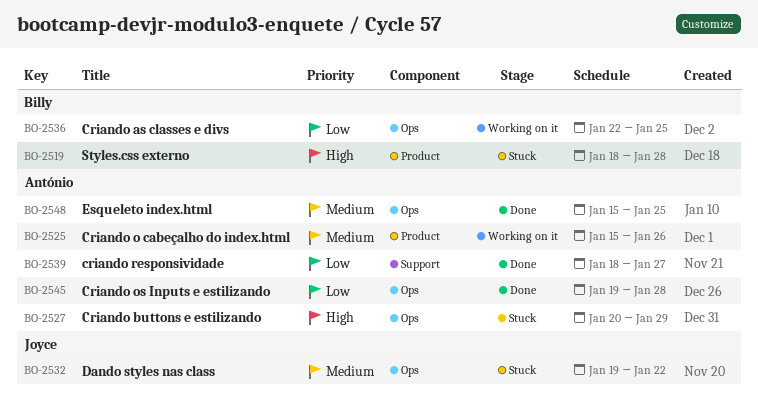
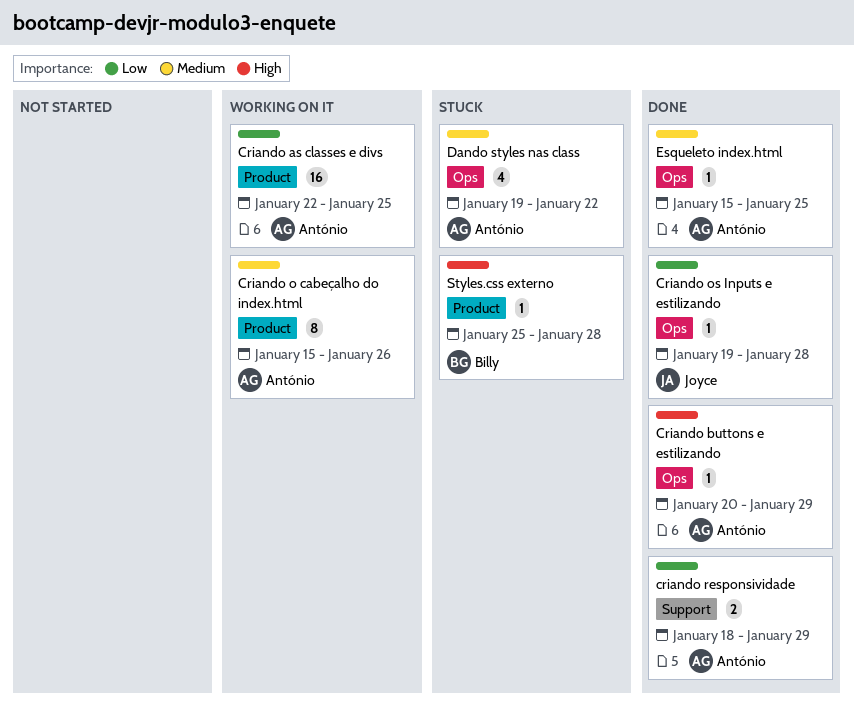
Criando as classes e divs, owner: Billy -> António
Criando as classes e divs, label: Ops -> Product
Criando buttons e estilizando, status: Stuck -> Done
Criando os Inputs e estilizando, owner: António -> Joyce
criando responsividade, due: Jan 27 -> Jan 29
Dando styles nas class, owner: Joyce -> António
Styles.css externo, start: Jan 18 -> Jan 25

